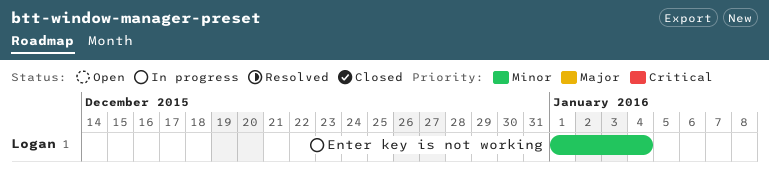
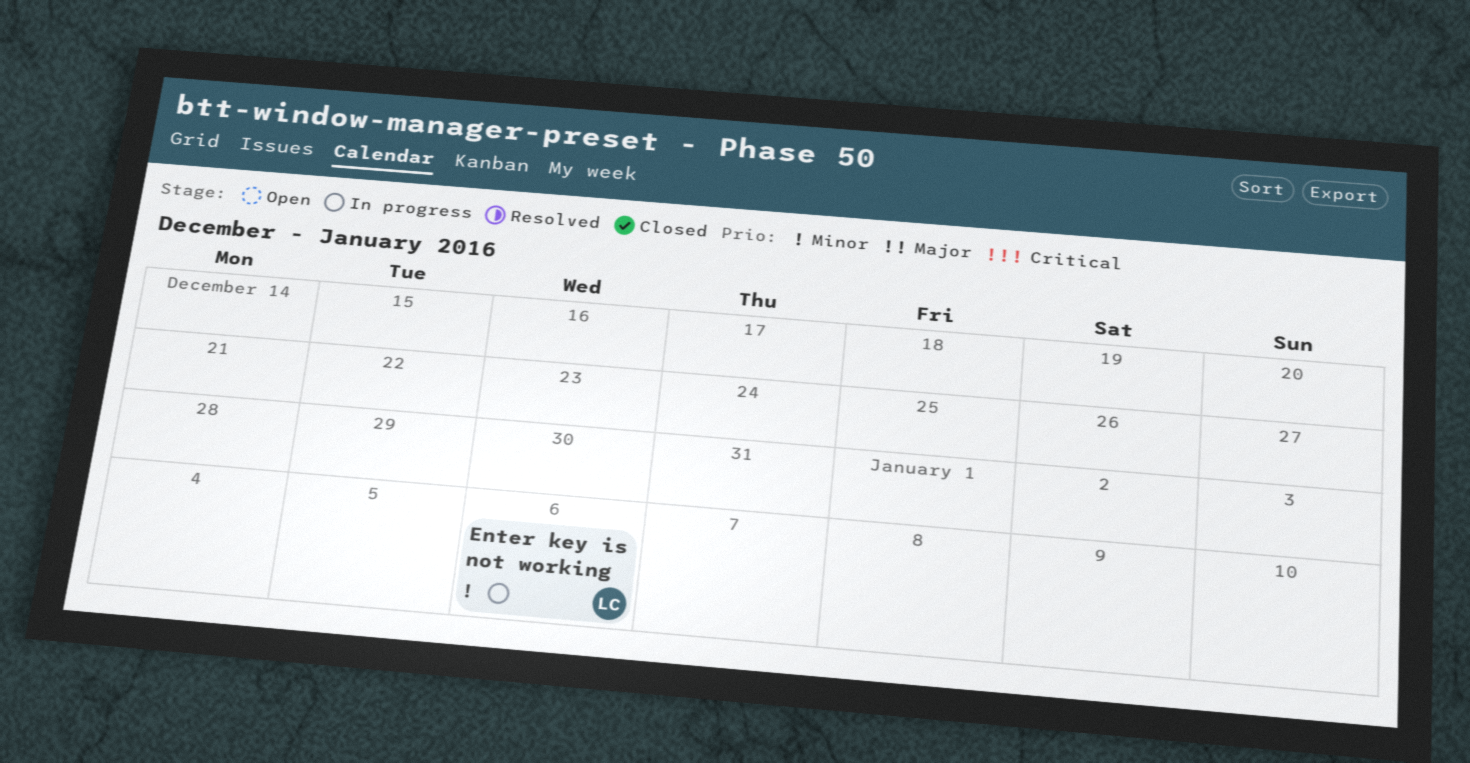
Enter key is not working, due: Jan 4 -> Jan 6

